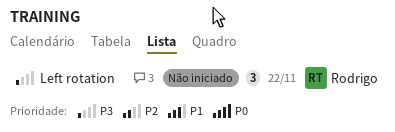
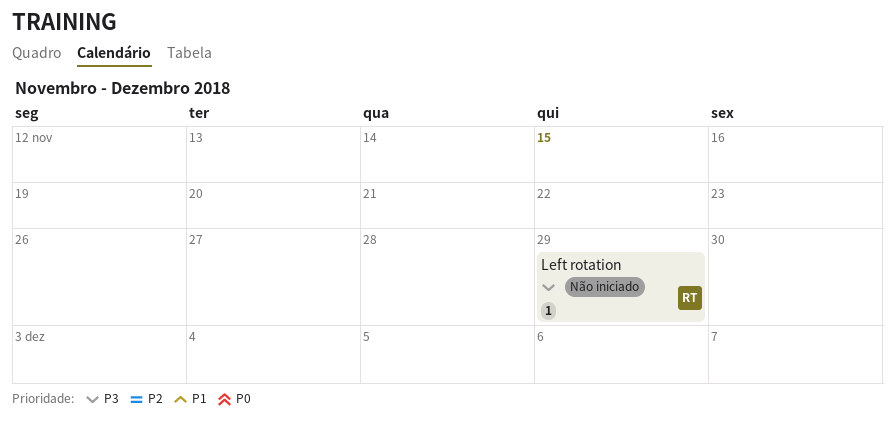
Left rotation, estimate: 3 -> 1
Left rotation, due: Nov 22 -> Nov 29

